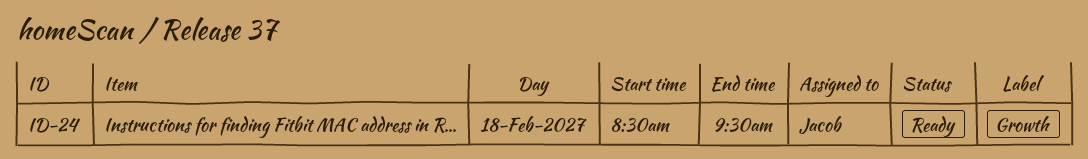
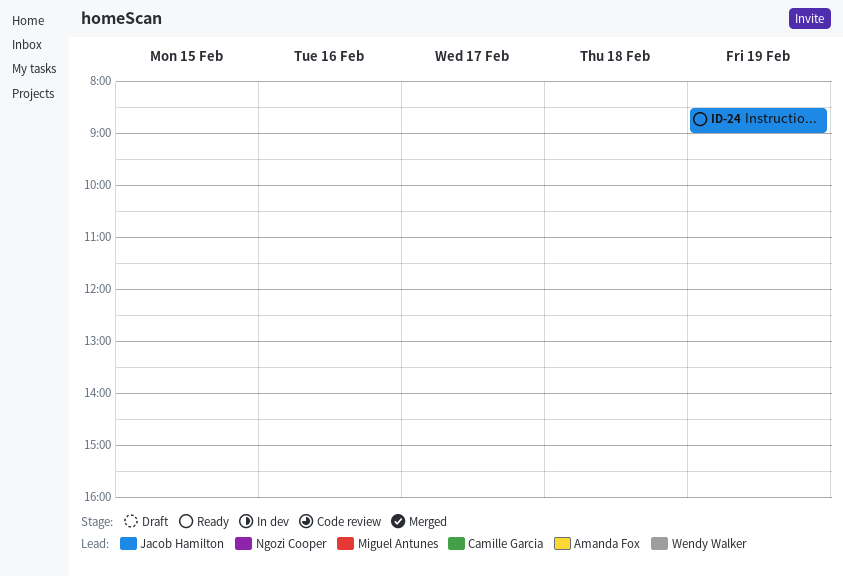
ID-24, day: Feb 18 -> Feb 19
ID-24, ends: 09:30 -> 09:00

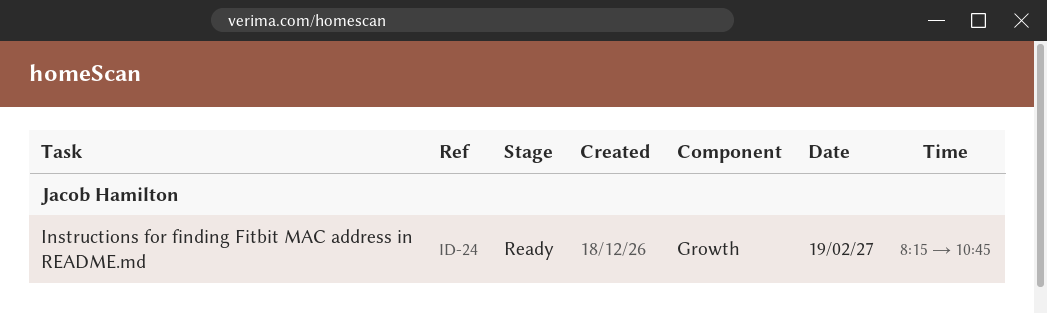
ID-24, begins: 08:30 -> 08:15
ID-24, ends: 09:00 -> 10:45

